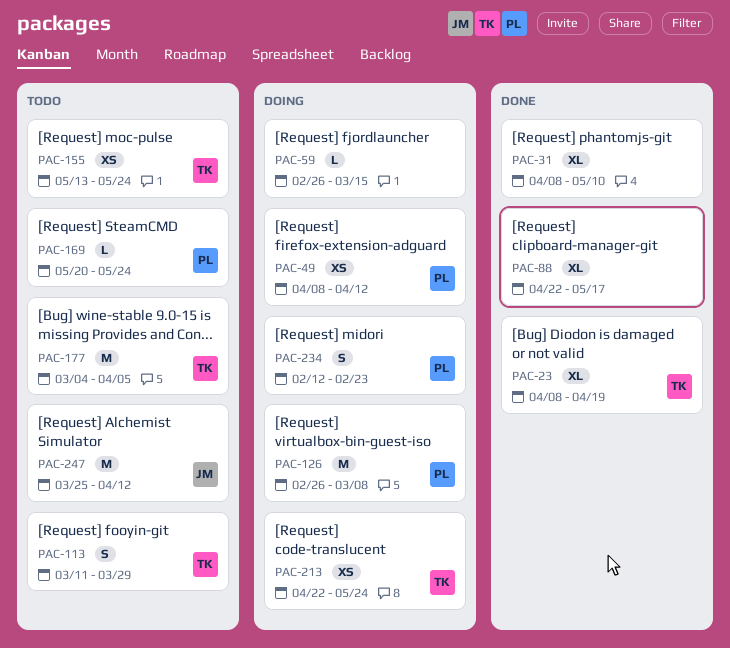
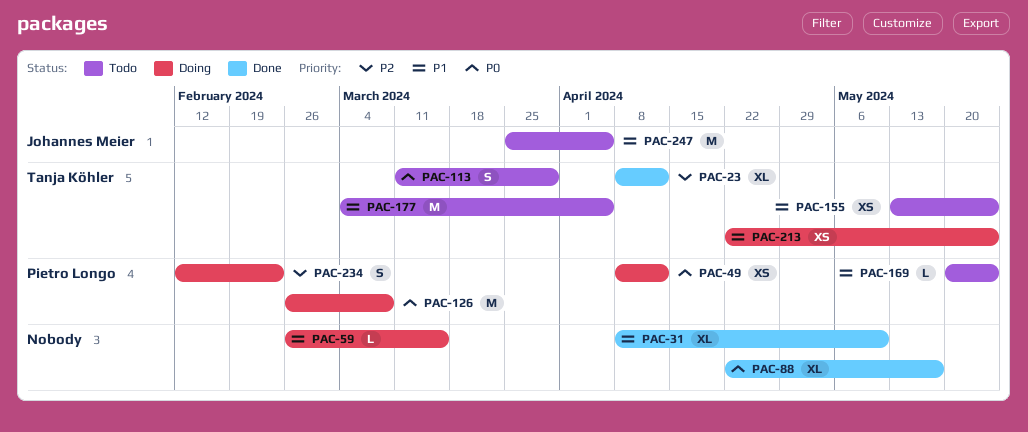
PAC-23, due: Apr 19 -> Apr 12
PAC-247, due: Apr 12 -> Apr 5

